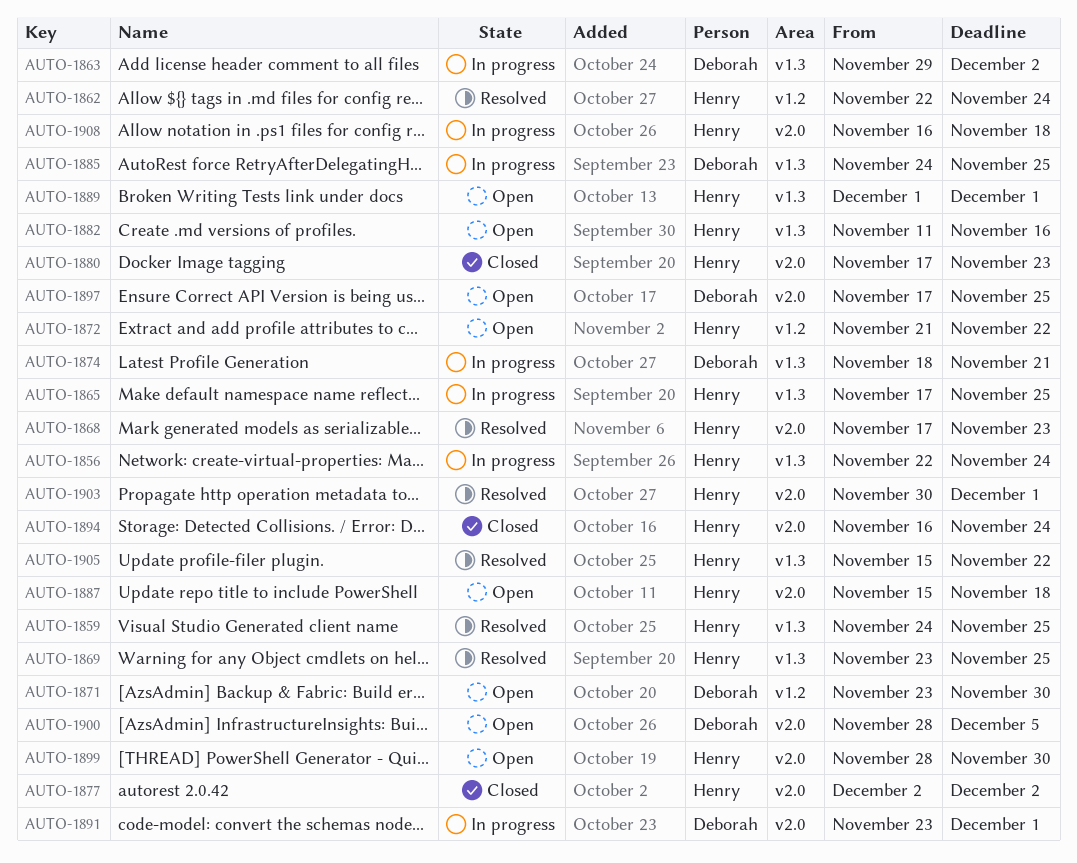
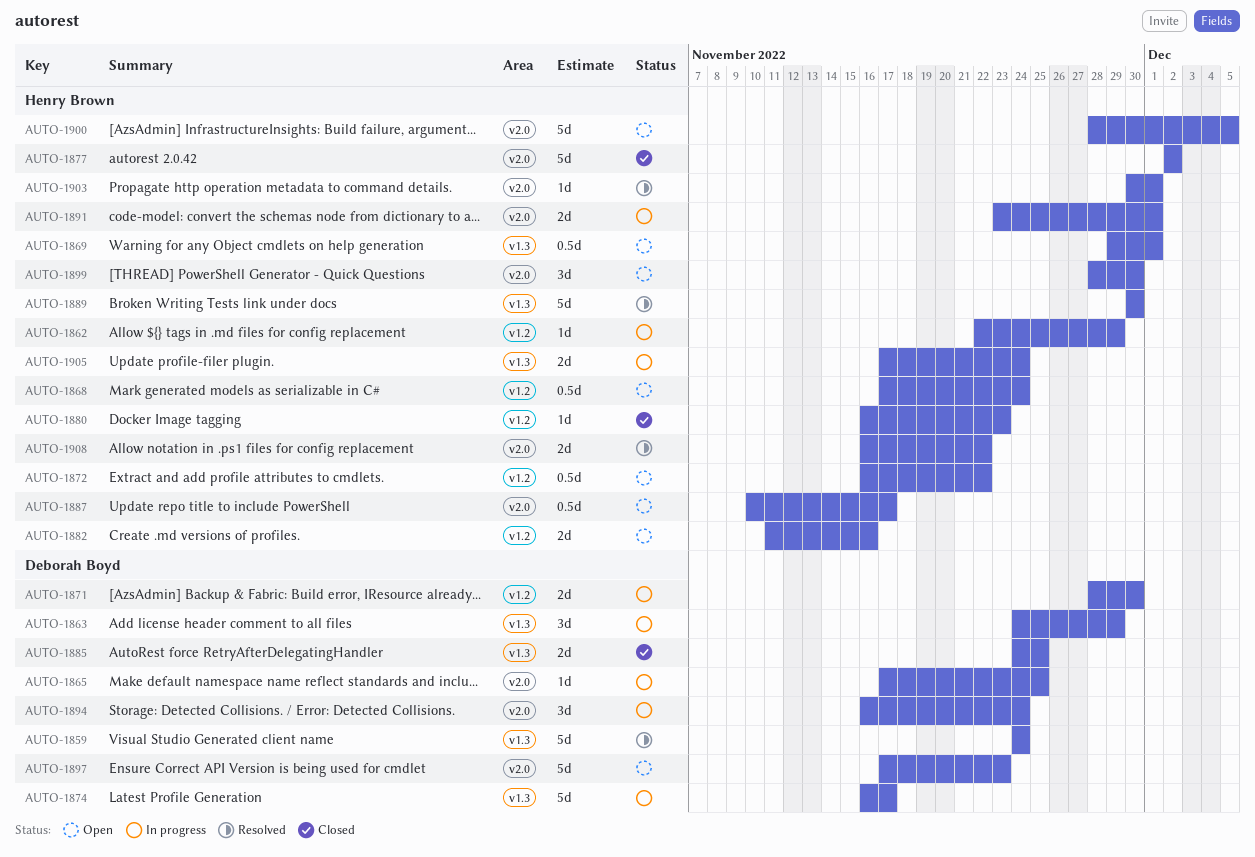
AUTO-1856: present -> none
AUTO-1859, owner: Henry Brown -> Deborah Boyd
AUTO-1859, due: Nov 25 -> Nov 24
AUTO-1862, status: Resolved -> In progress
AUTO-1862, due: Nov 24 -> Nov 29
AUTO-1863, start: Nov 29 -> Nov 24
AUTO-1863, due: Dec 2 -> Nov 29
AUTO-1865, owner: Henry Brown -> Deborah Boyd
AUTO-1865, label: v1.3 -> v2.0
AUTO-1868, status: Resolved -> Open
AUTO-1868, label: v2.0 -> v1.2
AUTO-1868, due: Nov 23 -> Nov 24
AUTO-1869, status: Resolved -> Open
AUTO-1869, start: Nov 23 -> Nov 29
AUTO-1869, due: Nov 25 -> Dec 1
AUTO-1871, status: Open -> In progress
AUTO-1871, start: Nov 23 -> Nov 28
AUTO-1872, start: Nov 21 -> Nov 16
AUTO-1874, start: Nov 18 -> Nov 16
AUTO-1874, due: Nov 21 -> Nov 17
AUTO-1880, label: v2.0 -> v1.2
AUTO-1880, start: Nov 17 -> Nov 16
AUTO-1882, label: v1.3 -> v1.2
AUTO-1885, status: In progress -> Closed
AUTO-1887, start: Nov 15 -> Nov 10
AUTO-1887, due: Nov 18 -> Nov 17
AUTO-1889, status: Open -> Resolved
AUTO-1889, start: Dec 1 -> Nov 30
AUTO-1889, due: Dec 1 -> Nov 30
AUTO-1891, owner: Deborah Boyd -> Henry Brown
AUTO-1894, status: Closed -> In progress
AUTO-1894, owner: Henry Brown -> Deborah Boyd
AUTO-1897, due: Nov 25 -> Nov 23
AUTO-1900, owner: Deborah Boyd -> Henry Brown
AUTO-1905, status: Resolved -> In progress
AUTO-1905, start: Nov 15 -> Nov 17
AUTO-1905, due: Nov 22 -> Nov 24
AUTO-1908, status: In progress -> Resolved
AUTO-1908, due: Nov 18 -> Nov 22

